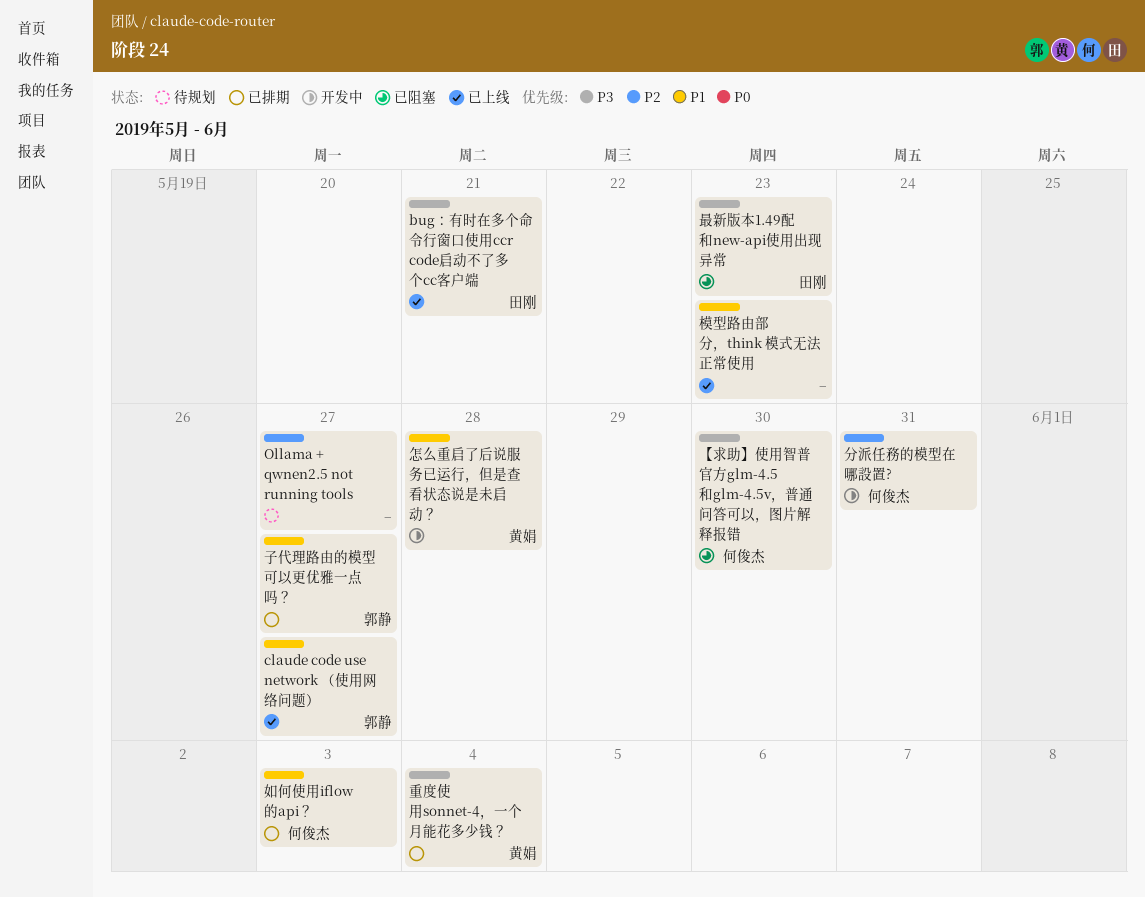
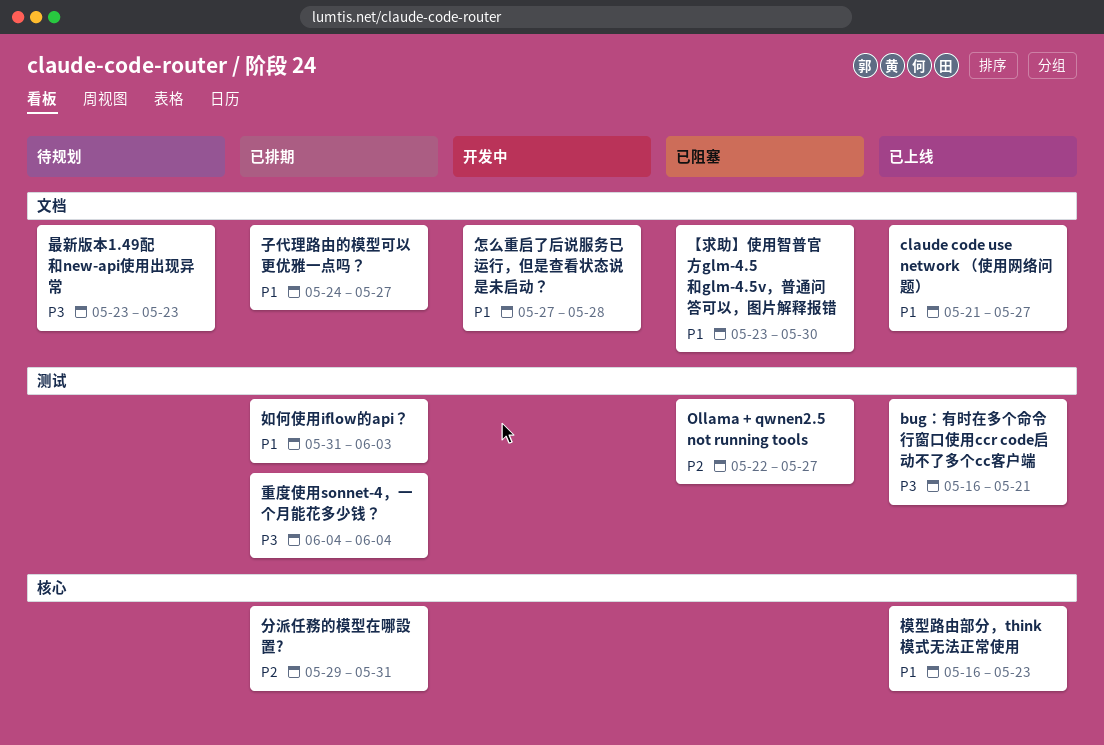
Ollama + qwnen2.5 not running tools, status: 待规划 -> 已阻塞
【求助】使用智普官方glm-4.5和glm-4.5v，普通问答可以，图片解释报错, priority: P3 -> P1
分派任務的模型在哪設置?, status: 开发中 -> 已排期
最新版本1.49配和new-api使用出现异常, status: 已阻塞 -> 待规划

